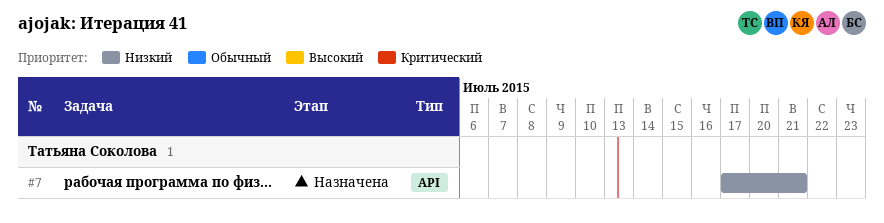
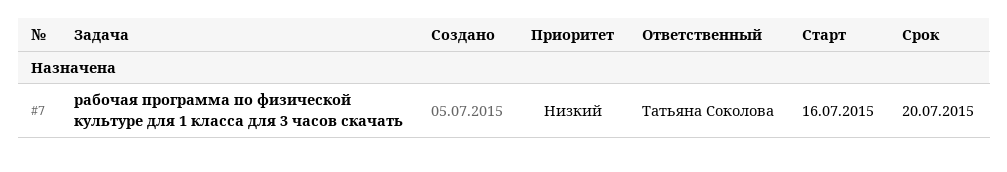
#7, start: Jul 17 -> Jul 16
#7, due: Jul 21 -> Jul 20

